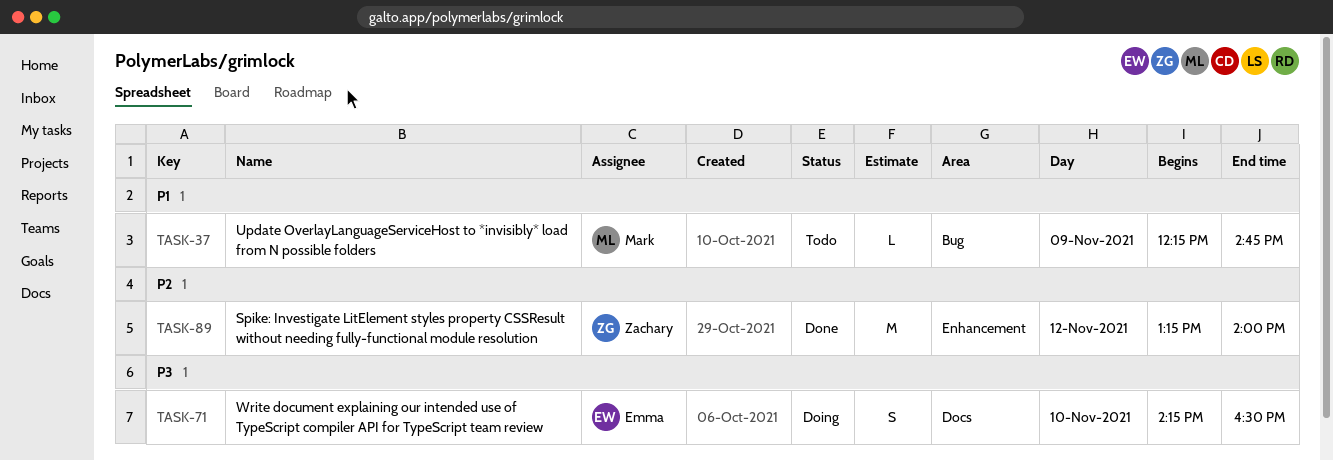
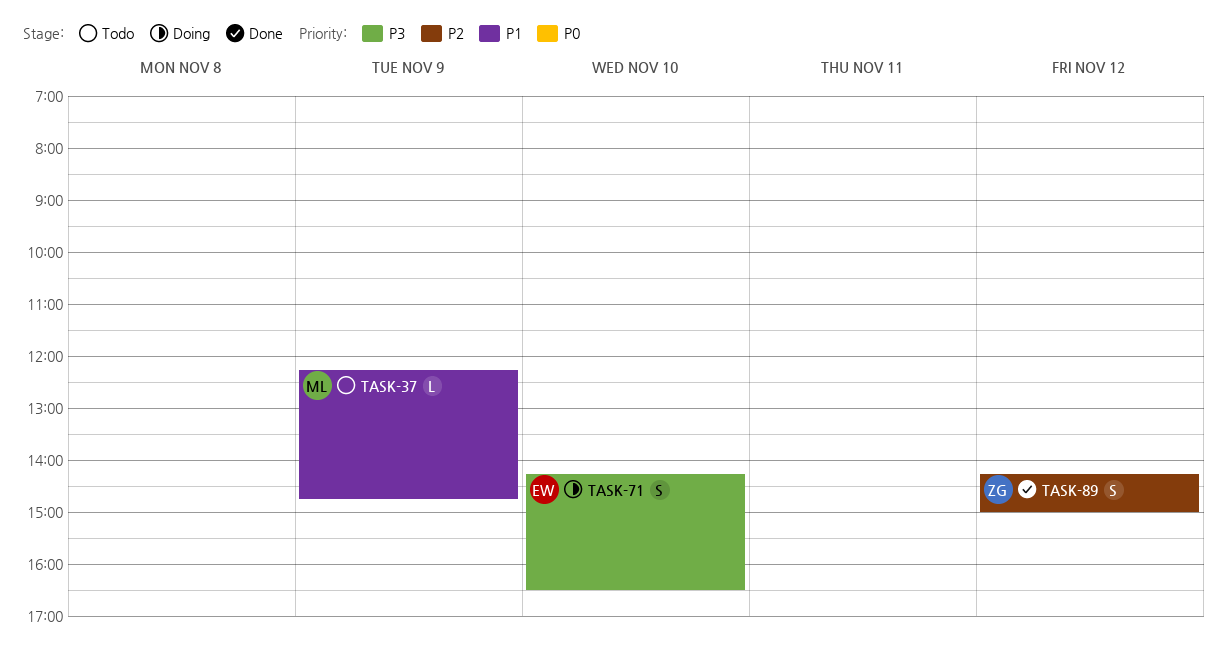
TASK-89, estimate: M -> S
TASK-89, begins: 13:15 -> 14:15
TASK-89, ends: 14:00 -> 15:00

